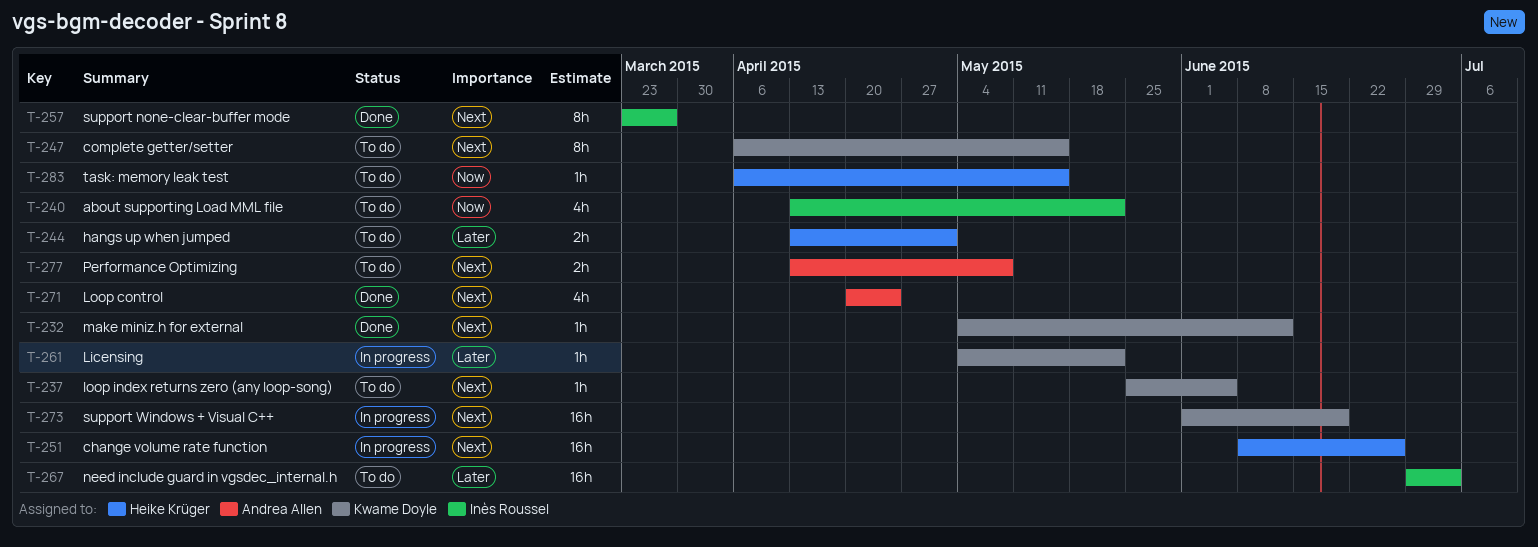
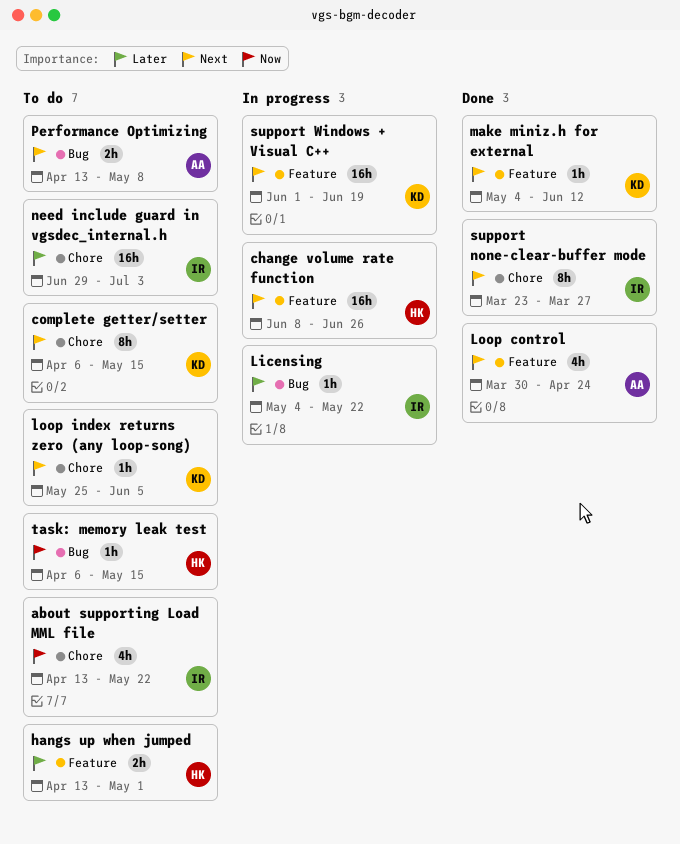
Licensing, owner: Kwame Doyle -> Inès Roussel
Loop control, start: Apr 20 -> Mar 30

